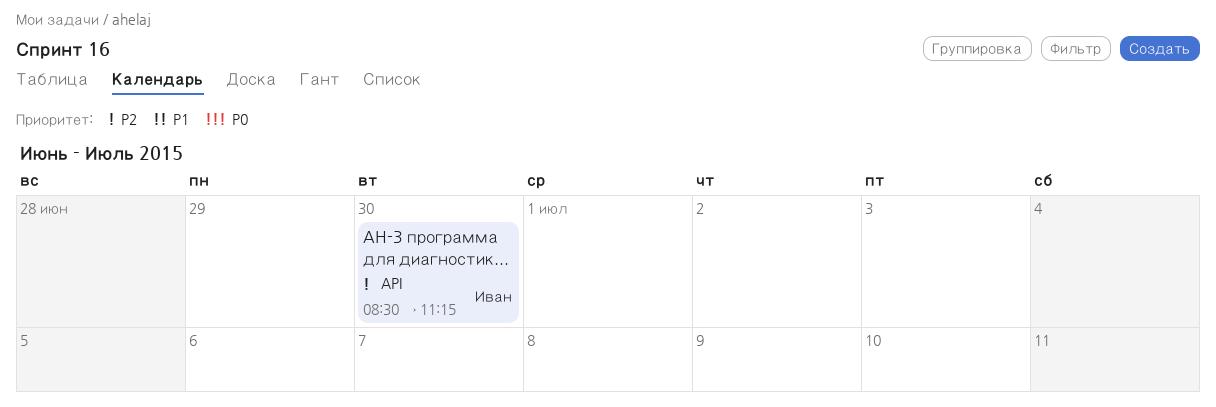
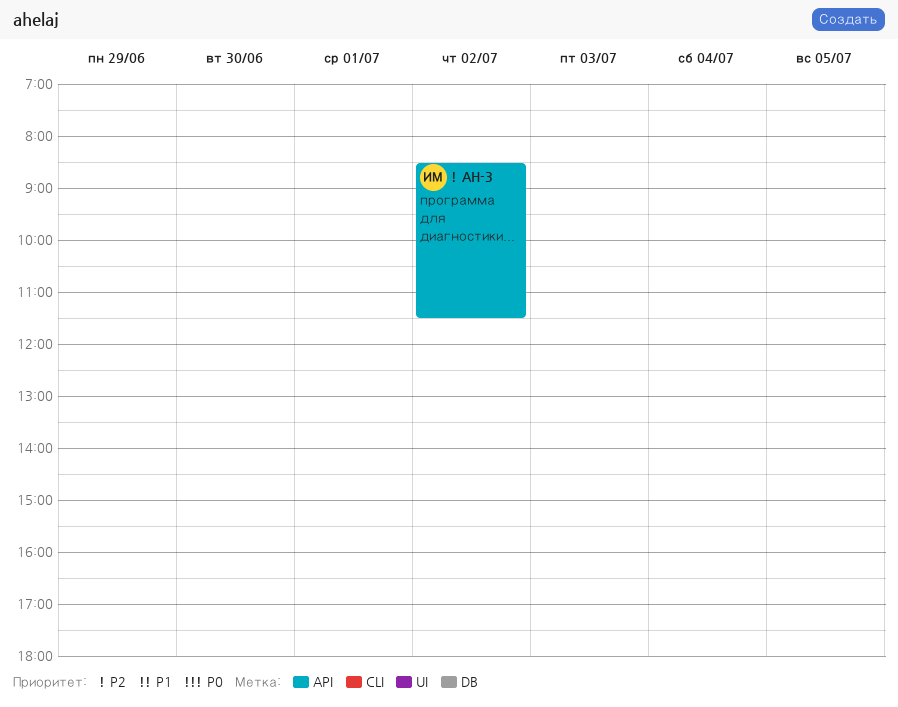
AH-3, day: Jun 30 -> Jul 2
AH-3, ends: 11:15 -> 11:30

